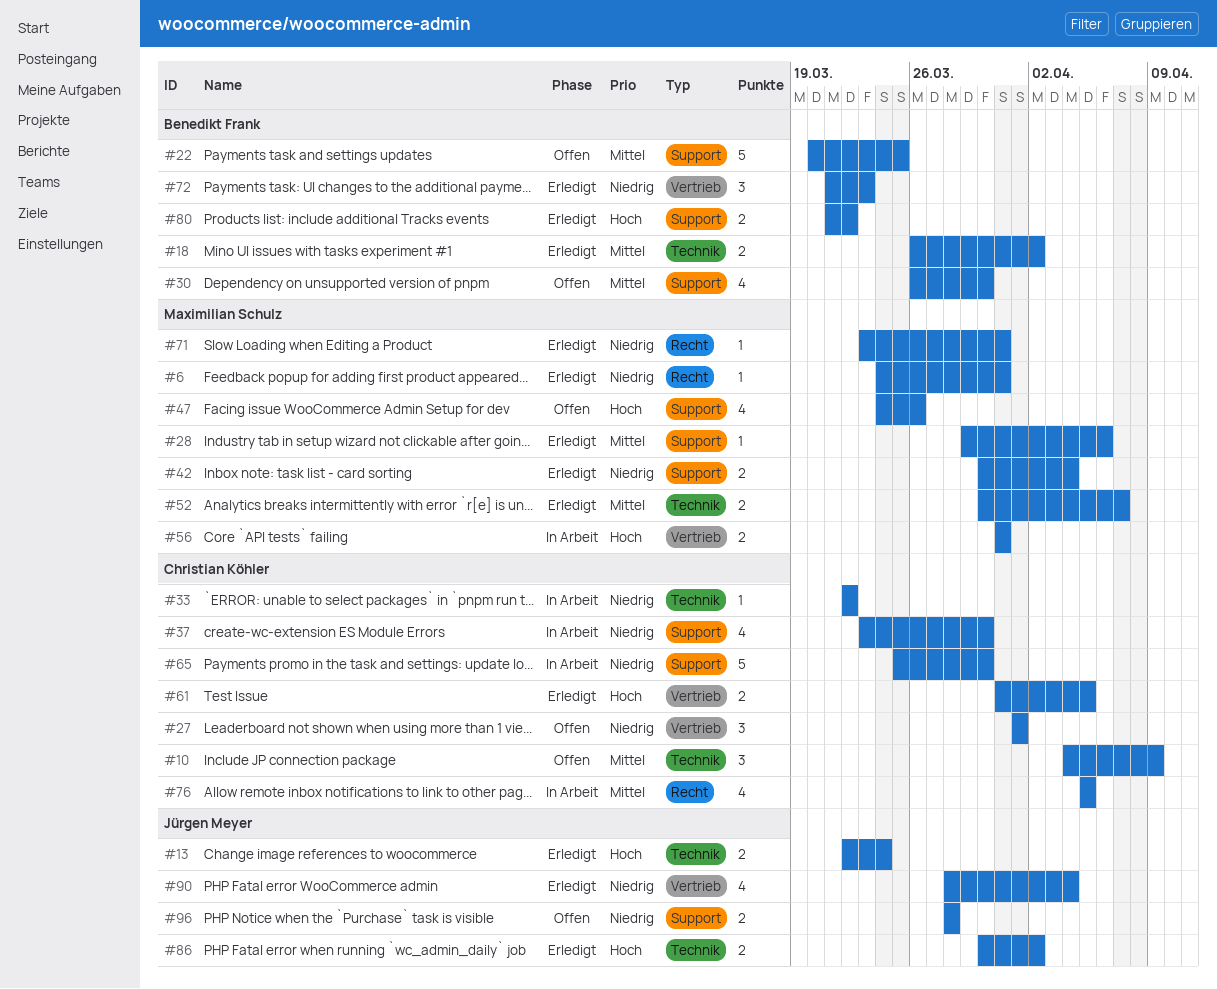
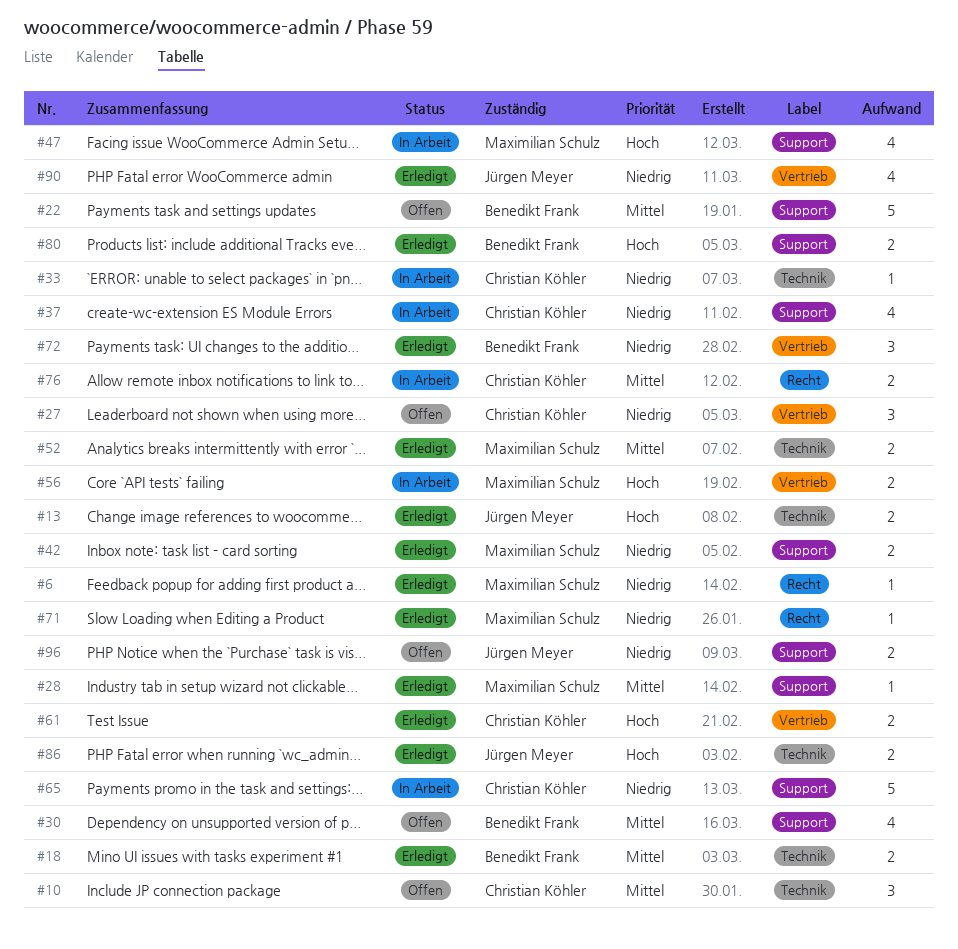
#47, status: Offen -> In Arbeit
#76, estimate: 4 -> 2

